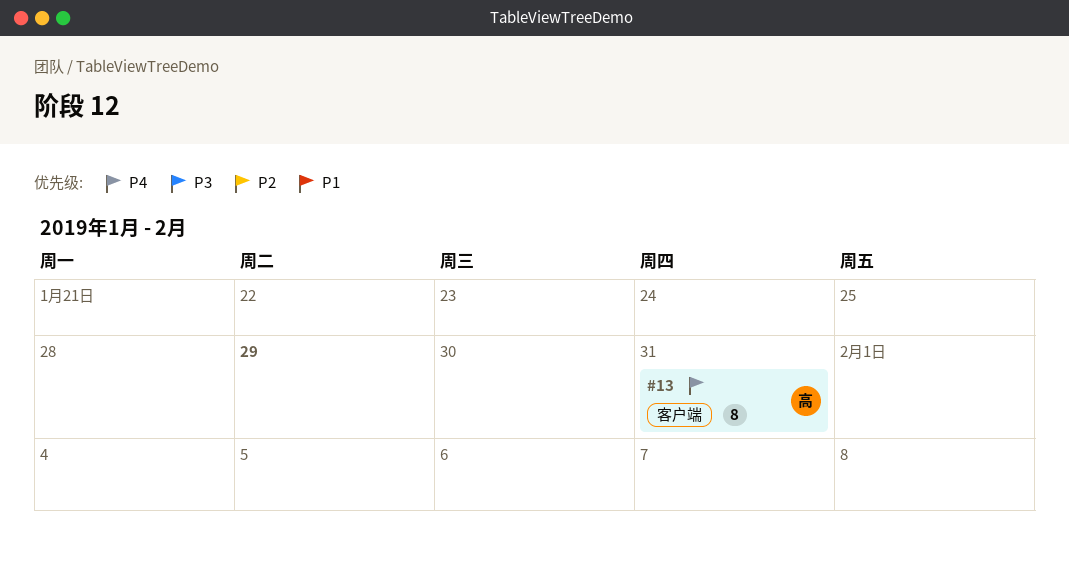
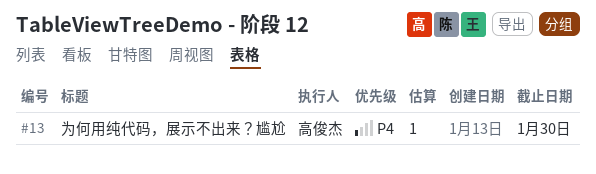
#13, estimate: 8 -> 1
#13, due: Jan 31 -> Jan 30

